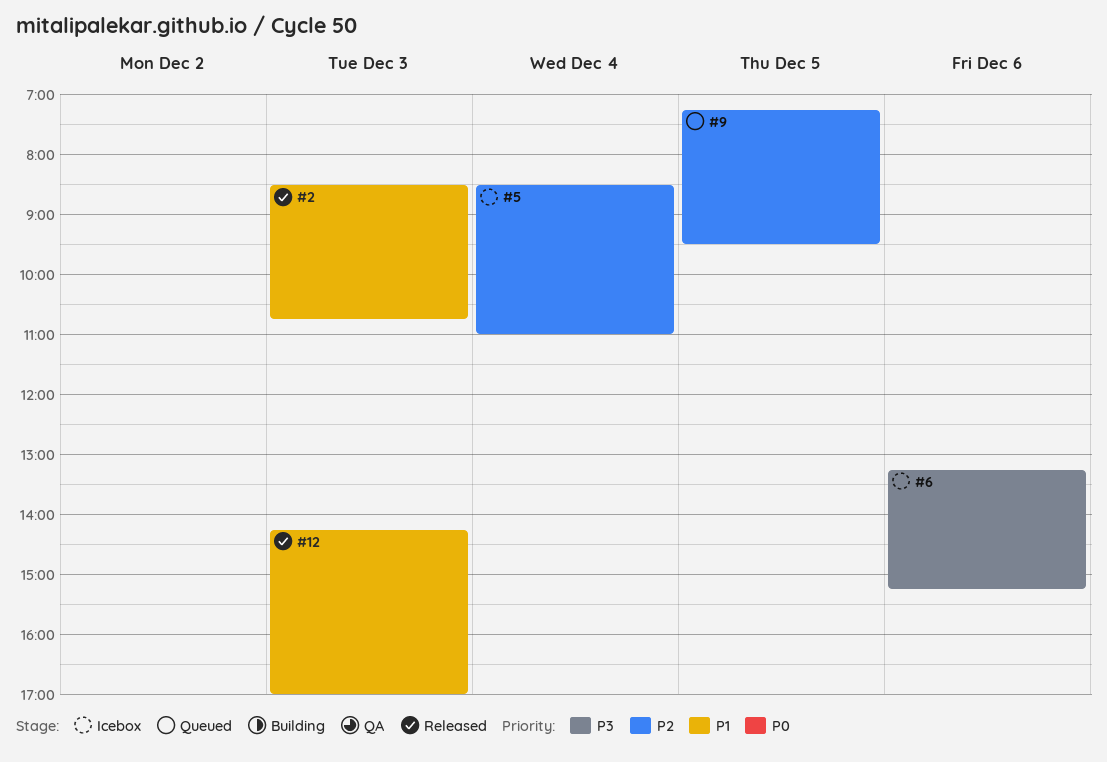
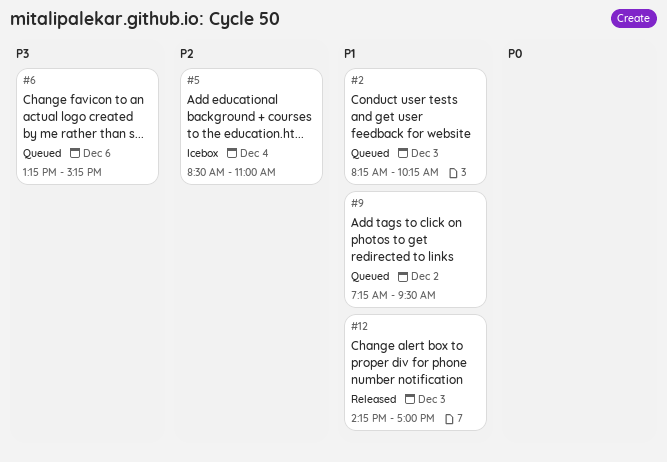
#2, status: Released -> Queued
#2, begins: 08:30 -> 08:15
#2, ends: 10:45 -> 10:15
#6, status: Icebox -> Queued
#9, priority: P2 -> P1
#9, day: Dec 5 -> Dec 2

